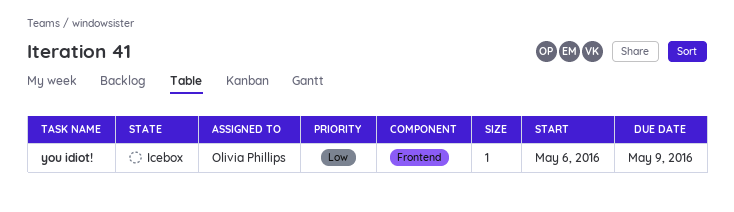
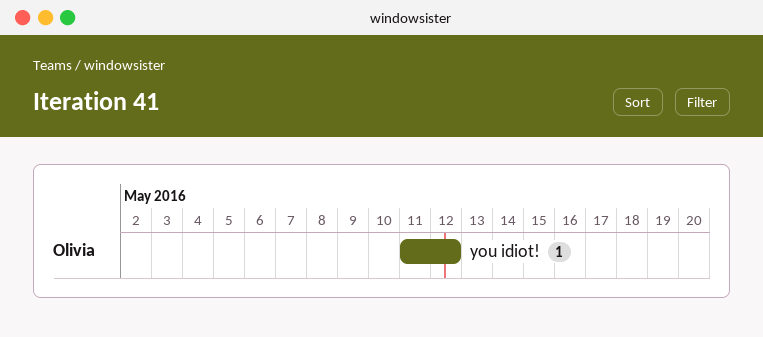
you idiot!, start: May 6 -> May 11
you idiot!, due: May 9 -> May 12

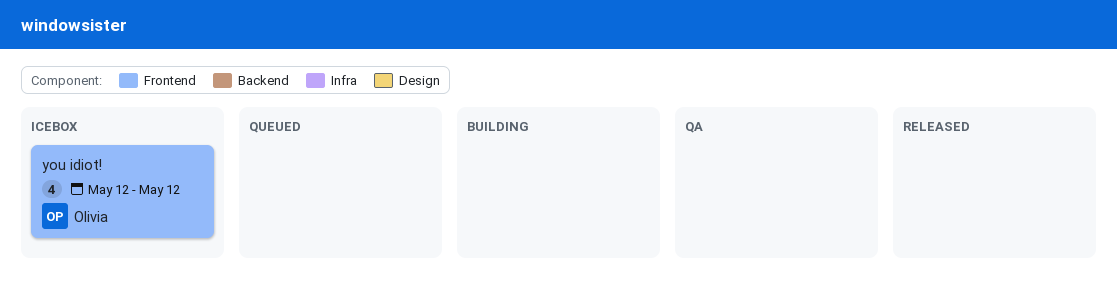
you idiot!, estimate: 1 -> 4
you idiot!, start: May 11 -> May 12

